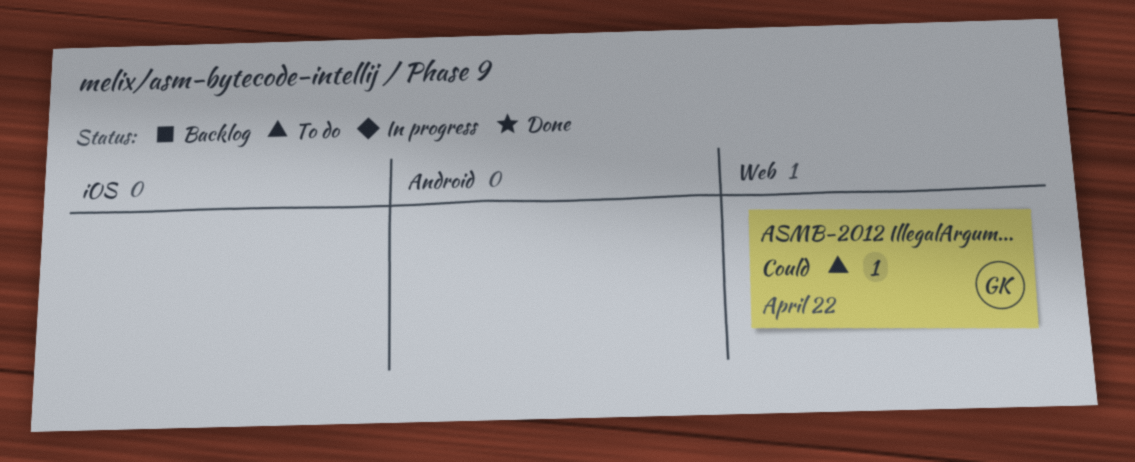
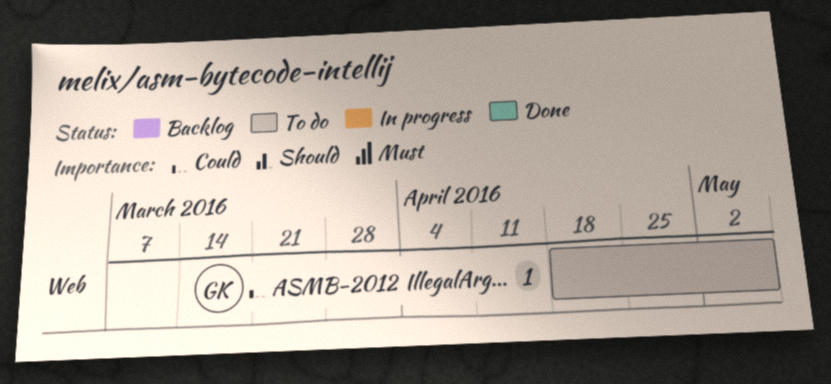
ASMB-2012, due: Apr 22 -> May 6

